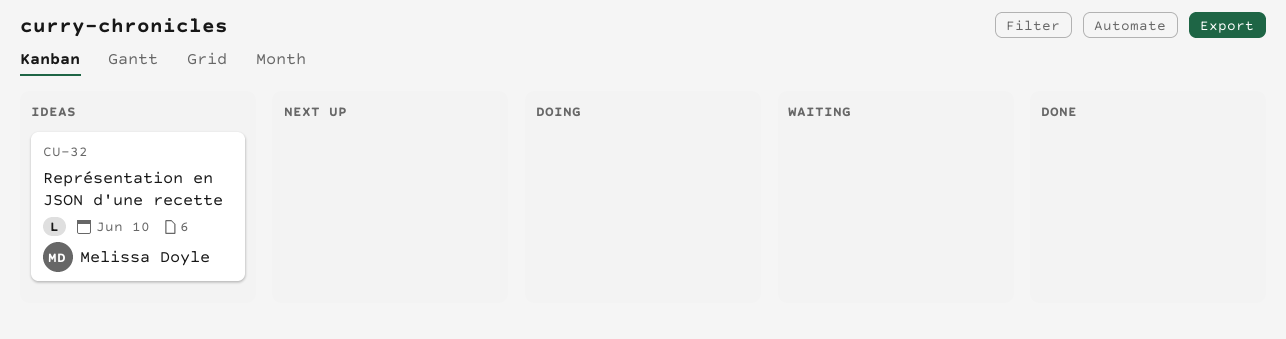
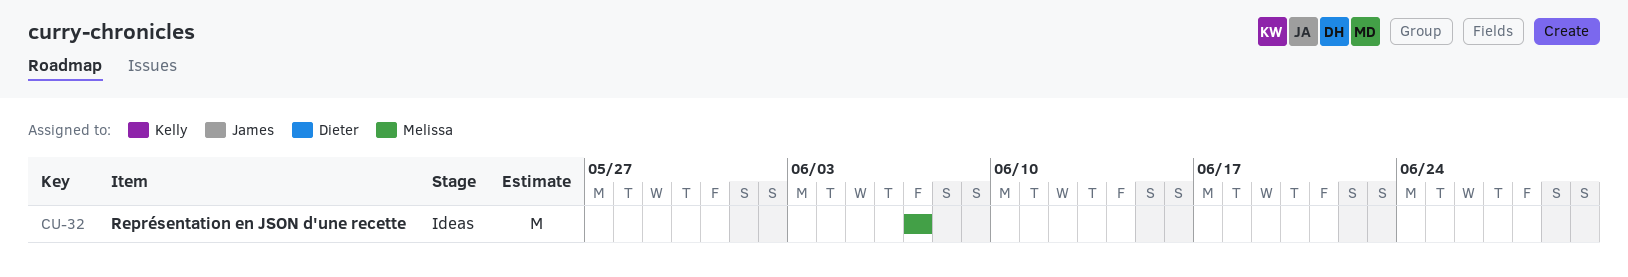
CU-32, estimate: L -> M
CU-32, due: Jun 10 -> Jun 7

